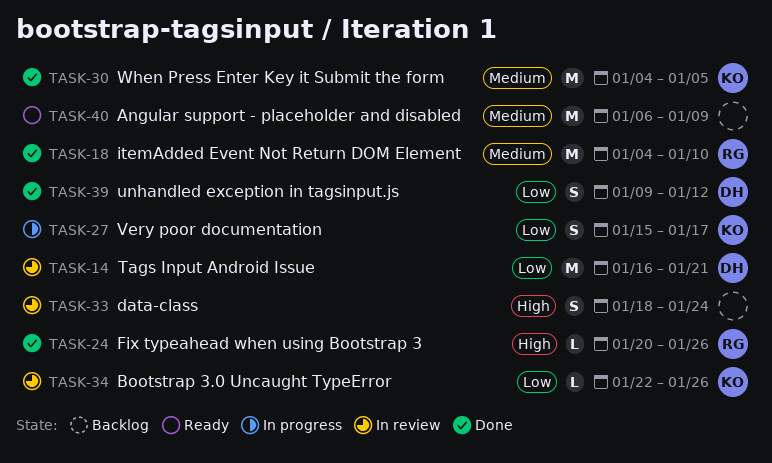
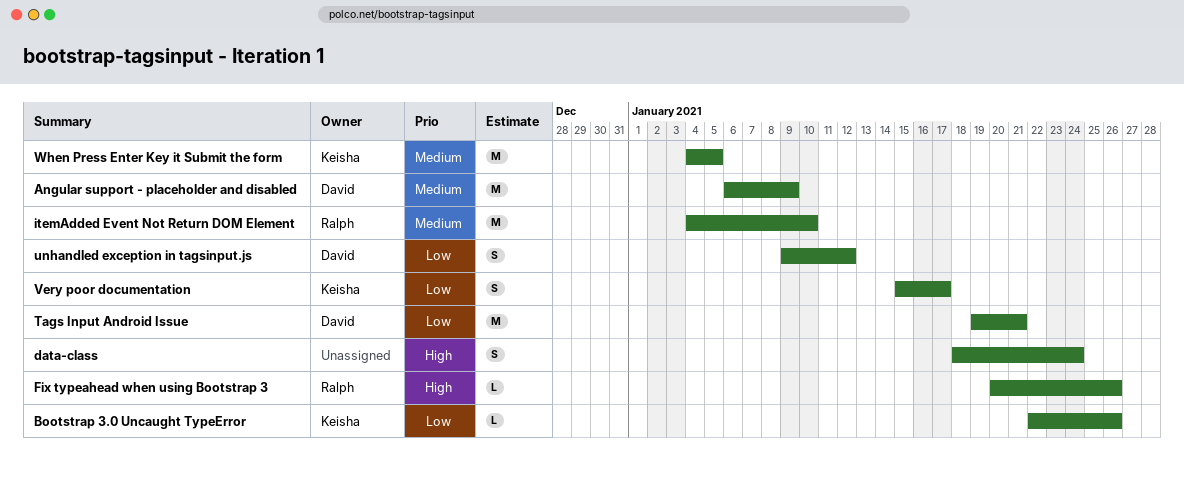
Angular support - placeholder and disabled, owner: none -> David
Tags Input Android Issue, start: Jan 16 -> Jan 19

